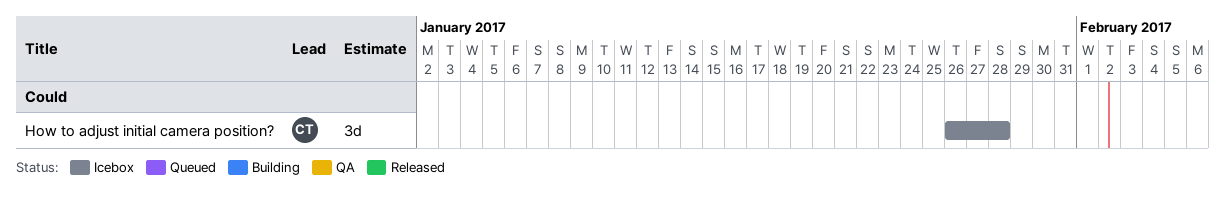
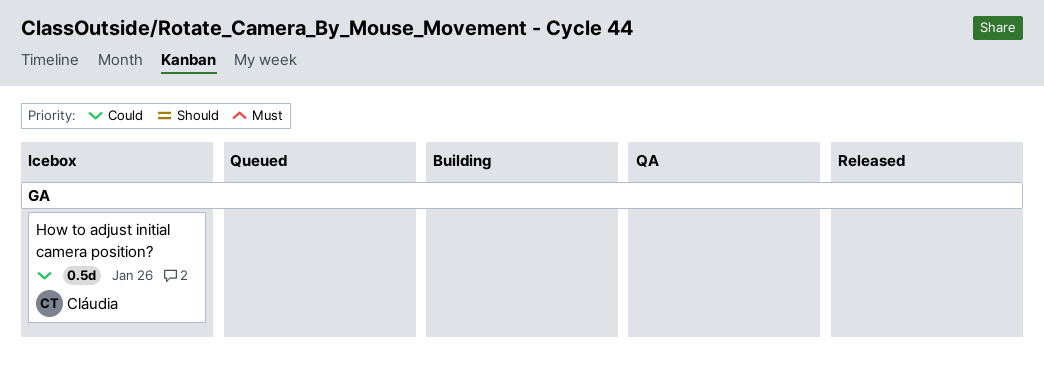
How to adjust initial camera position?, estimate: 3d -> 0.5d
How to adjust initial camera position?, due: Jan 28 -> Jan 26

